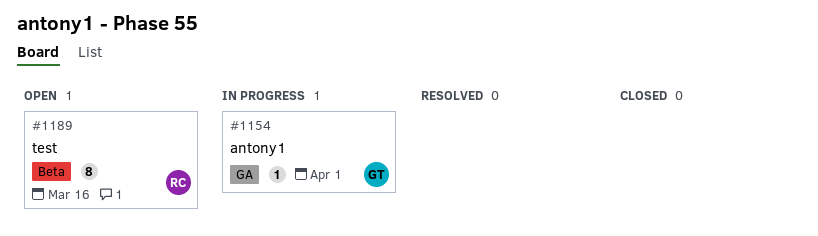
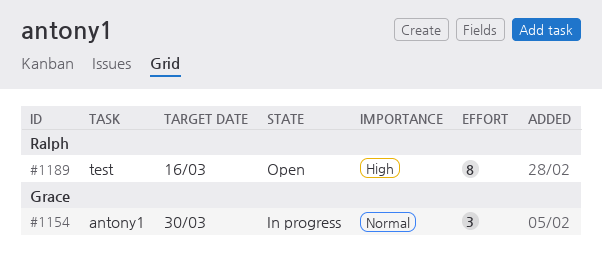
#1154, estimate: 1 -> 3
#1154, due: Apr 1 -> Mar 30

